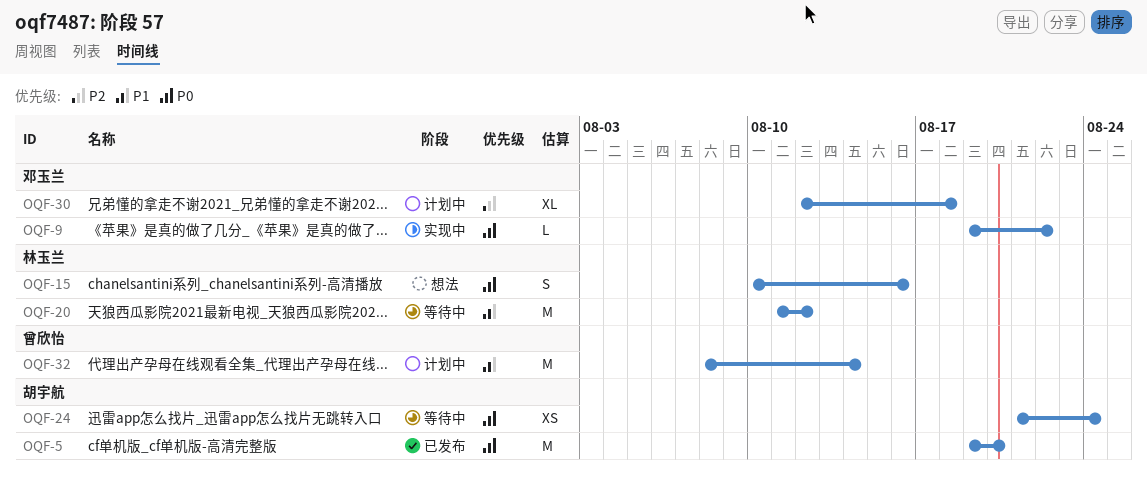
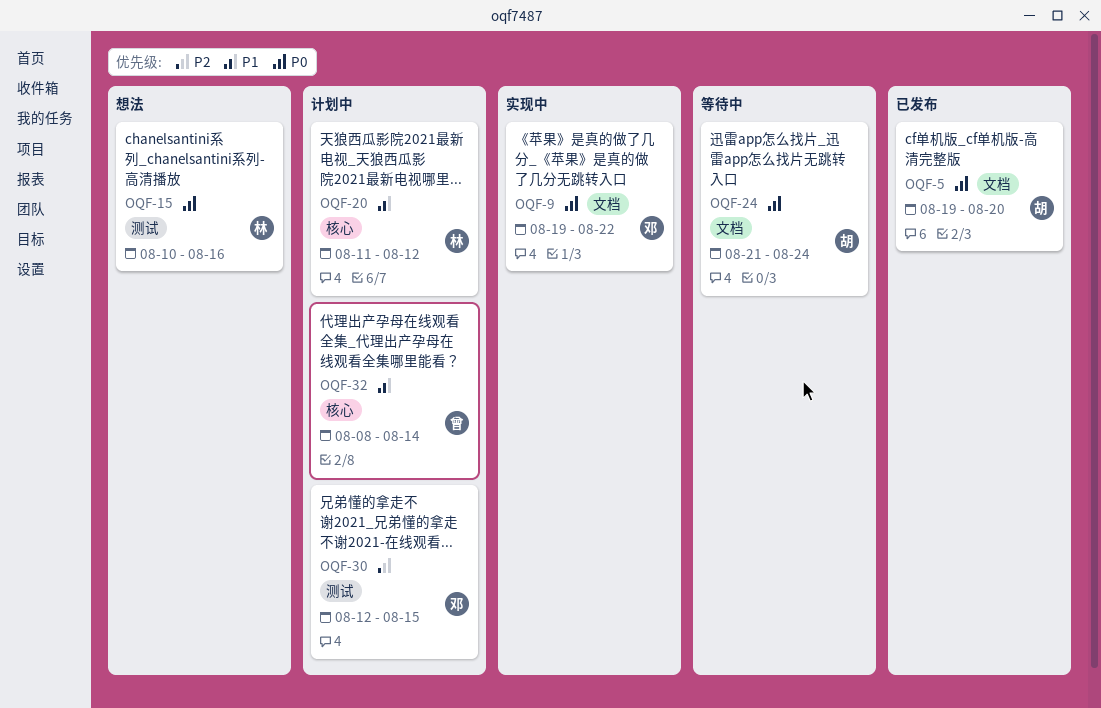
OQF-20, status: 等待中 -> 计划中
OQF-30, due: Aug 18 -> Aug 15

